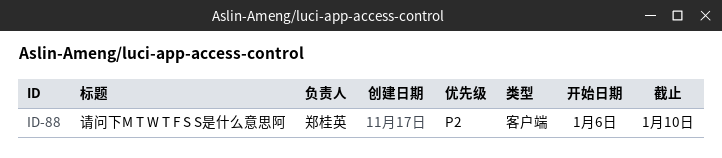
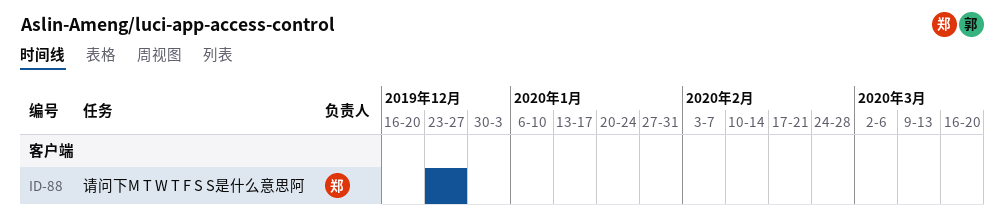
ID-88, start: Jan 6 -> Dec 23
ID-88, due: Jan 10 -> Dec 27

